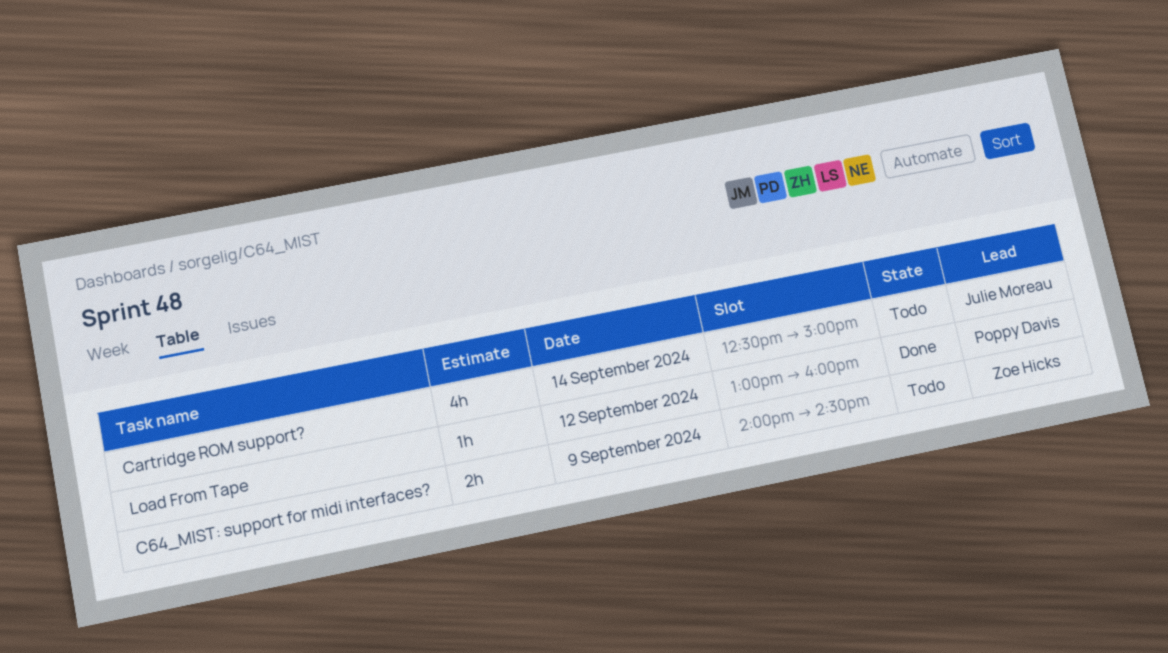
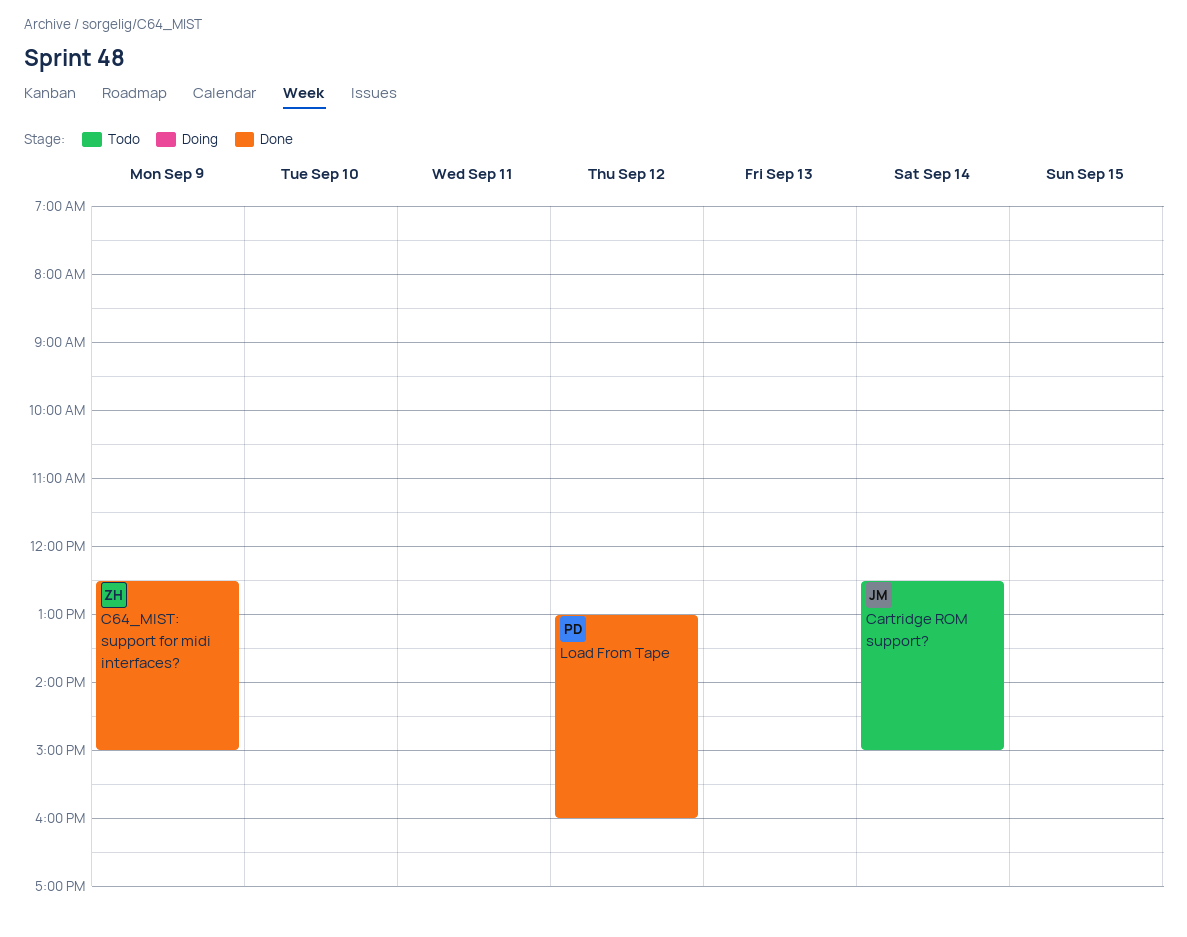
C64_MIST: support for midi interfaces?, status: Todo -> Done
C64_MIST: support for midi interfaces?, begins: 14:00 -> 12:30
C64_MIST: support for midi interfaces?, ends: 14:30 -> 15:00

